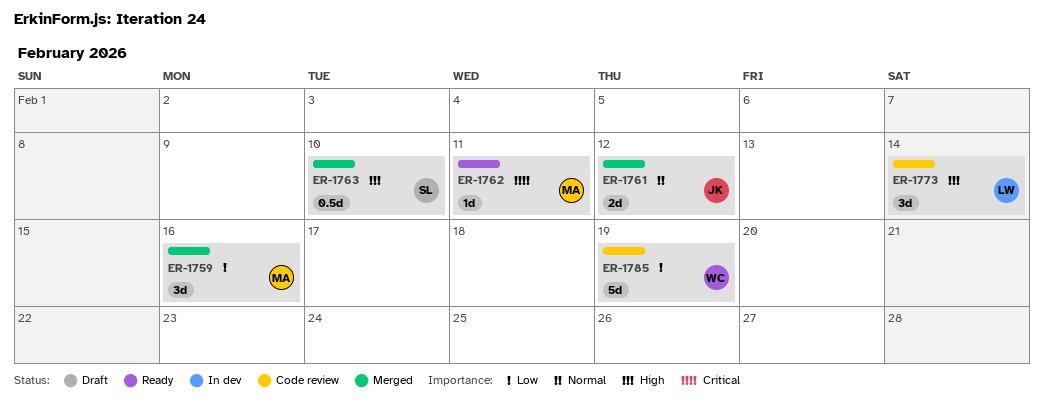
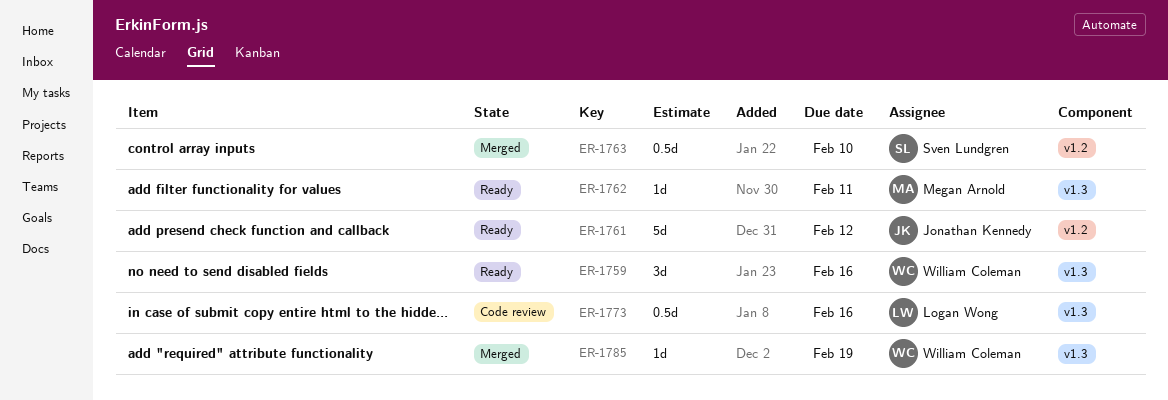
ER-1759, status: Merged -> Ready
ER-1759, owner: Megan Arnold -> William Coleman
ER-1761, status: Merged -> Ready
ER-1761, estimate: 2d -> 5d
ER-1773, estimate: 3d -> 0.5d
ER-1773, due: Feb 14 -> Feb 16
ER-1785, status: Code review -> Merged
ER-1785, estimate: 5d -> 1d

